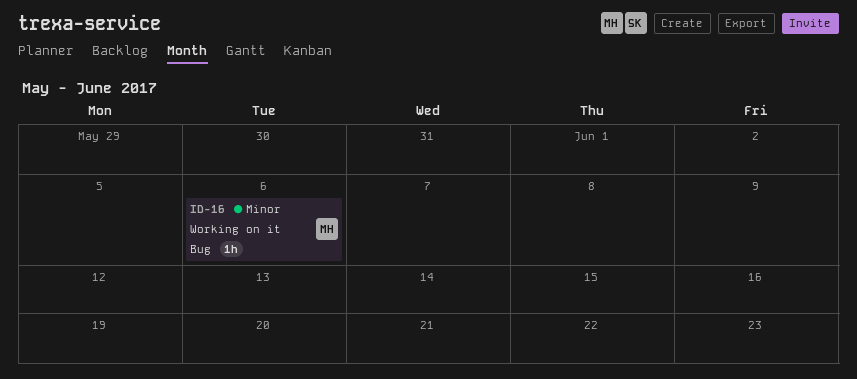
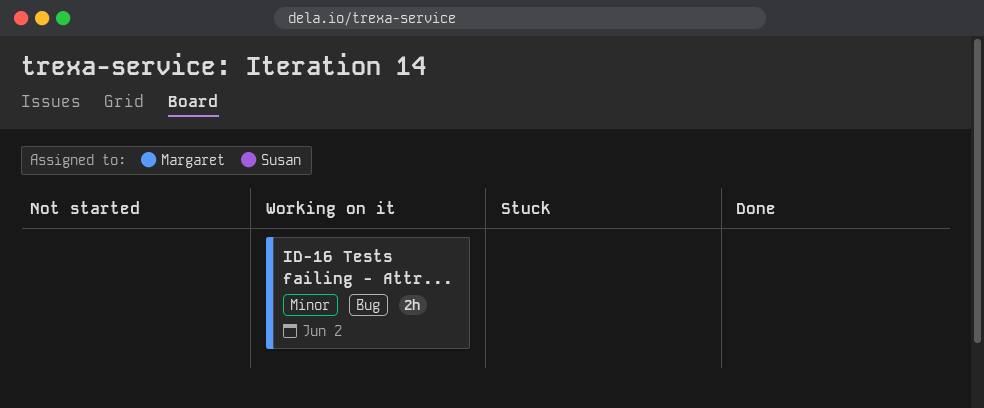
ID-16, estimate: 1h -> 2h
ID-16, due: Jun 6 -> Jun 2

